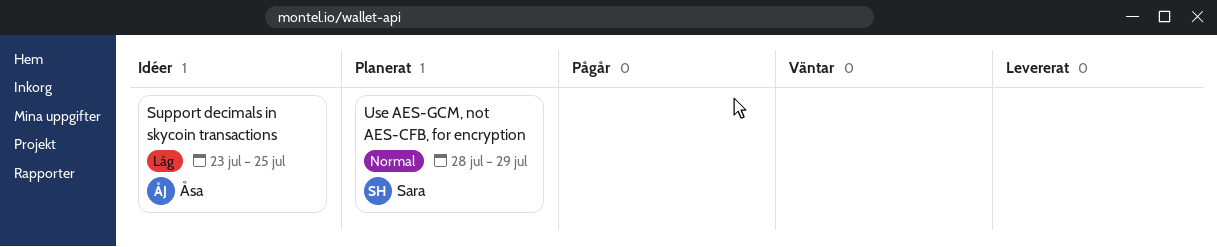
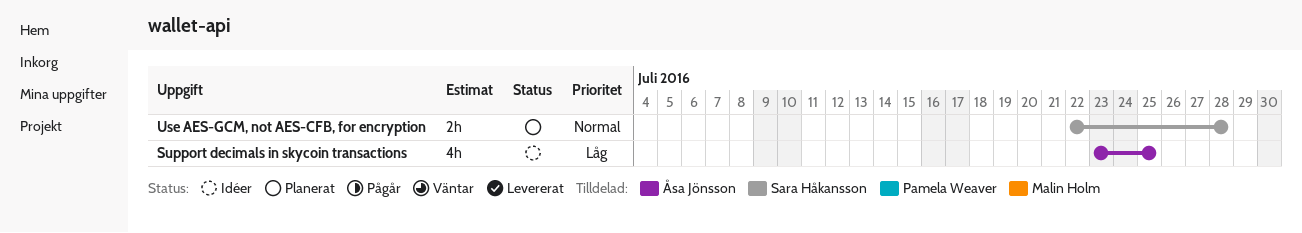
Use AES-GCM, not AES-CFB, for encryption, start: Jul 28 -> Jul 22
Use AES-GCM, not AES-CFB, for encryption, due: Jul 29 -> Jul 28

